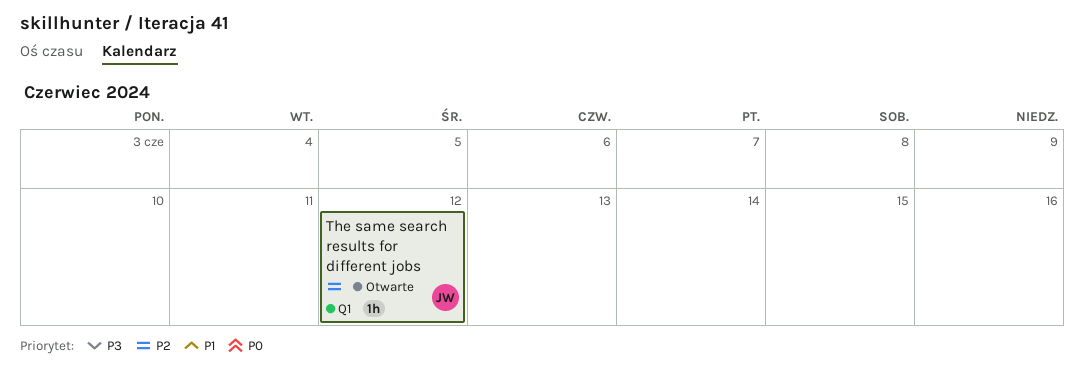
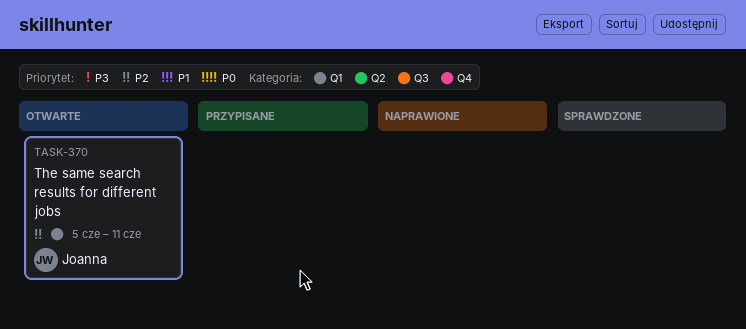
The same search results for different jobs, due: Jun 12 -> Jun 11

